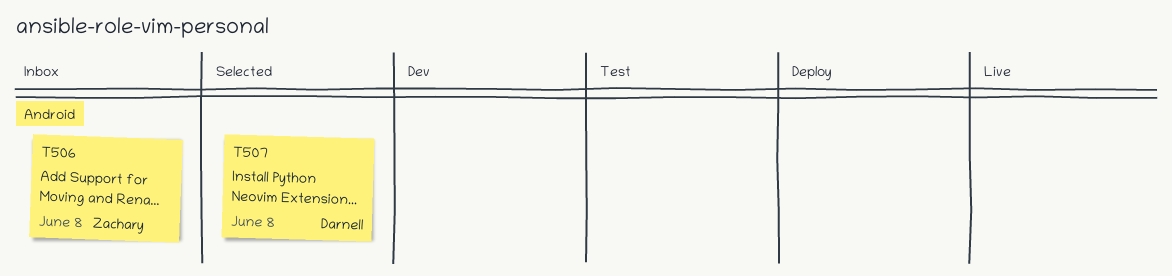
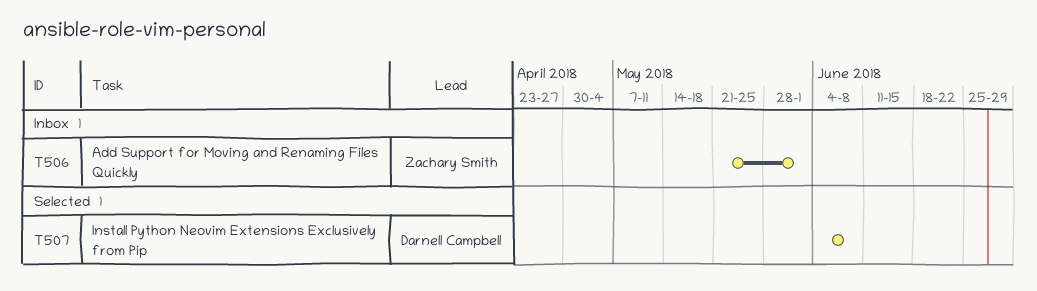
T506, due: Jun 8 -> Jun 1

